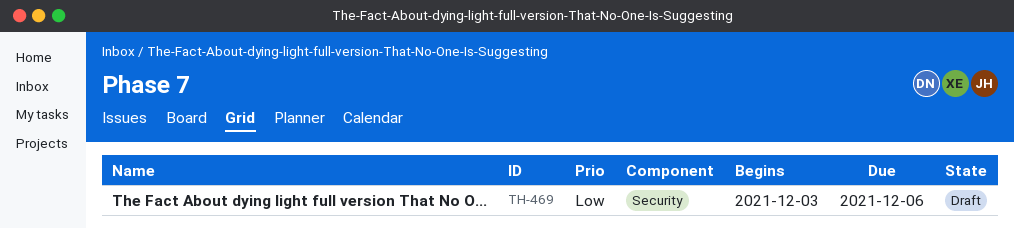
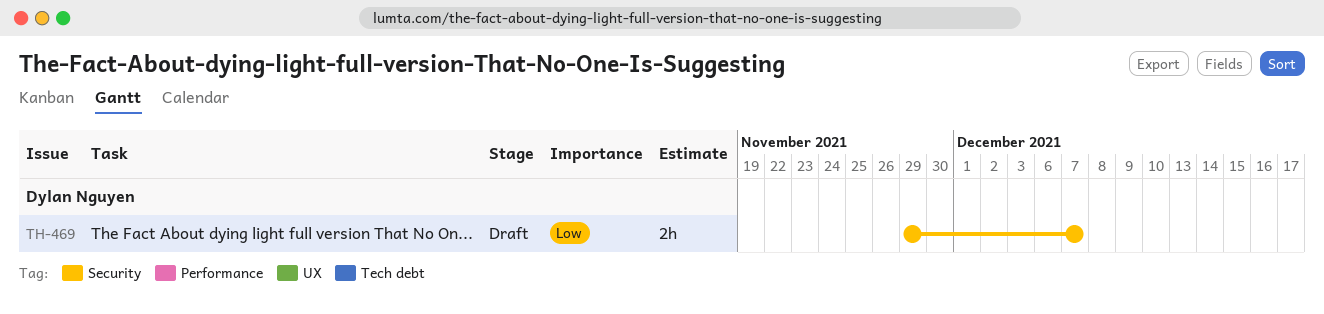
TH-469, start: Dec 3 -> Nov 29
TH-469, due: Dec 6 -> Dec 7

